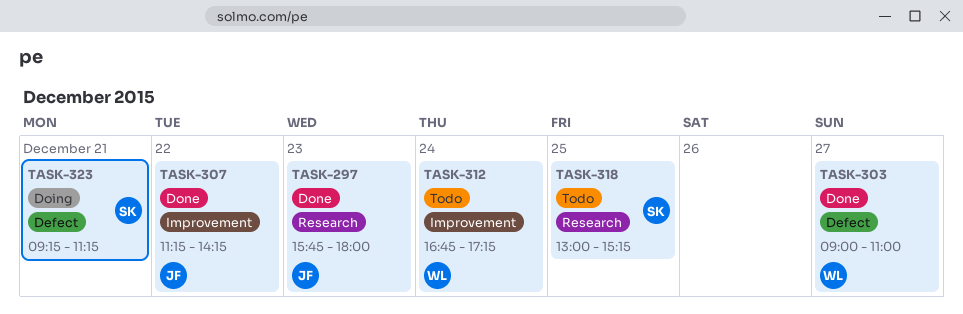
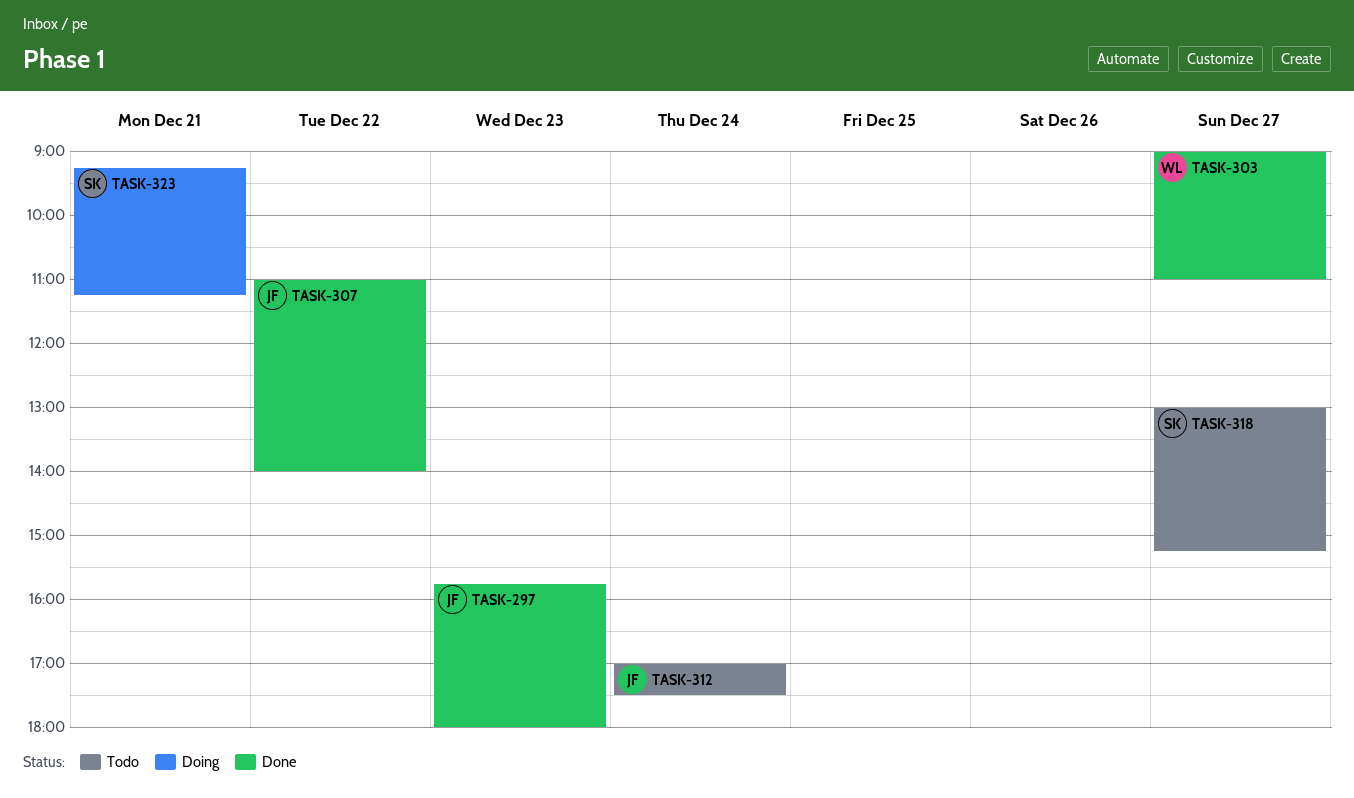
TASK-307, begins: 11:15 -> 11:00
TASK-307, ends: 14:15 -> 14:00
TASK-312, owner: WL -> JF
TASK-312, begins: 16:45 -> 17:00
TASK-312, ends: 17:15 -> 17:30
TASK-318, day: Dec 25 -> Dec 27

